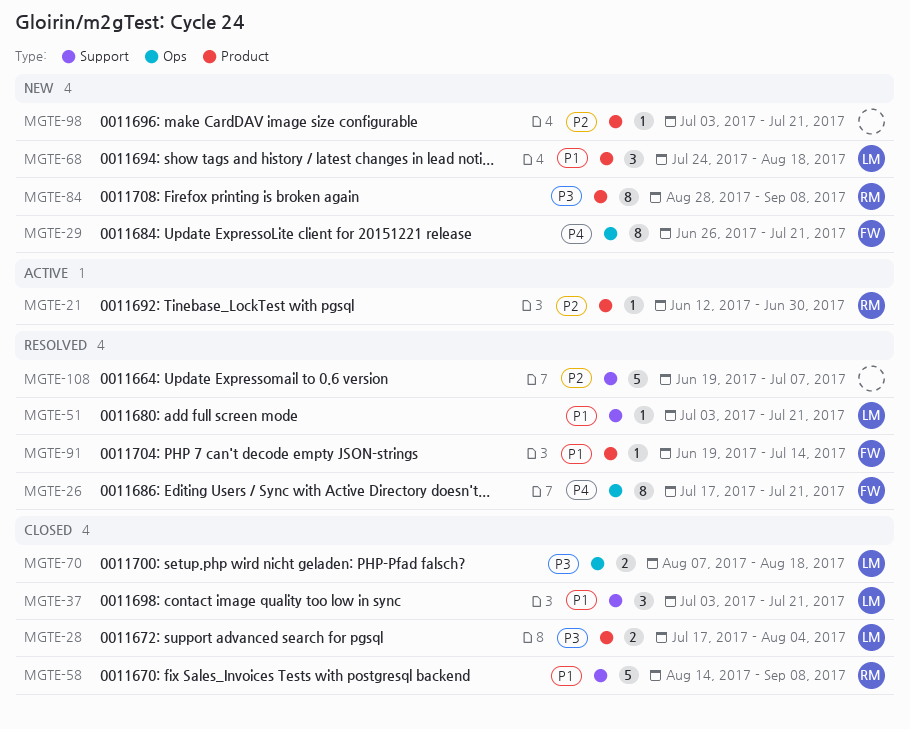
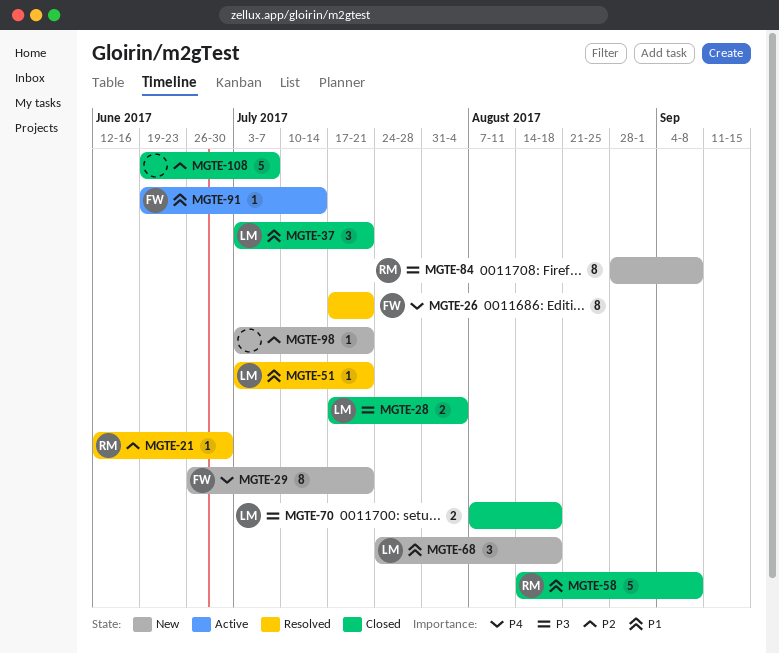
MGTE-21, status: Active -> Resolved
MGTE-91, status: Resolved -> Active
MGTE-108, status: Resolved -> Closed

